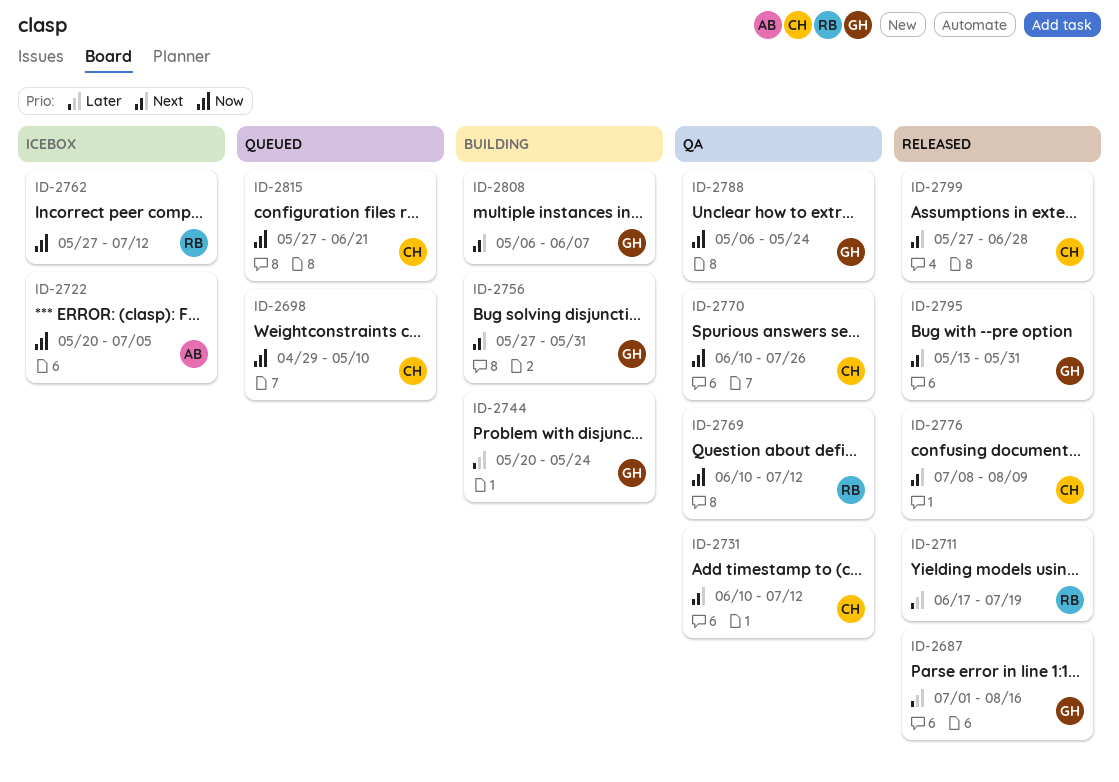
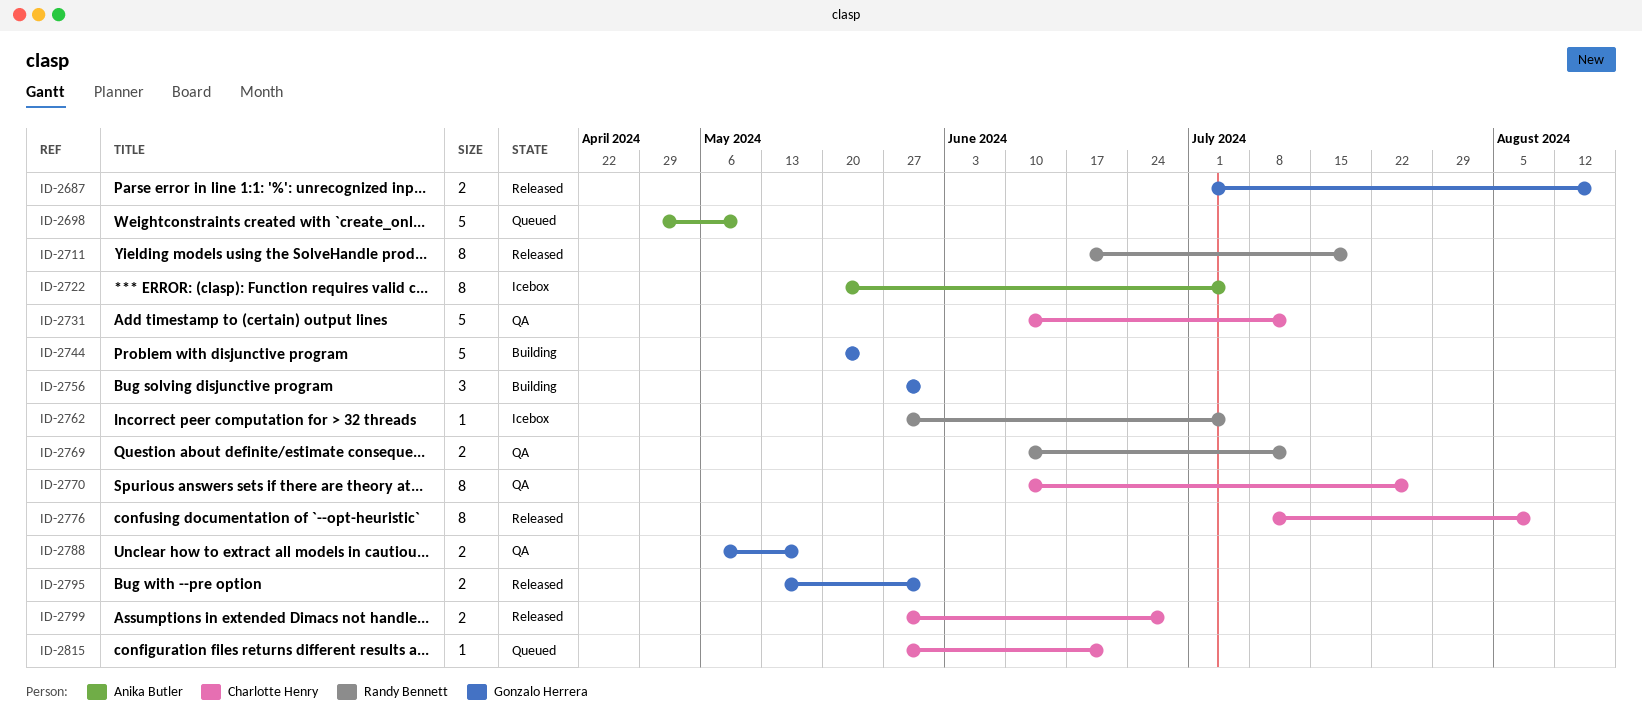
ID-2698, owner: Charlotte Henry -> Anika Butler
ID-2762, due: Jul 12 -> Jul 5
ID-2788, due: May 24 -> May 17
ID-2808: present -> none

